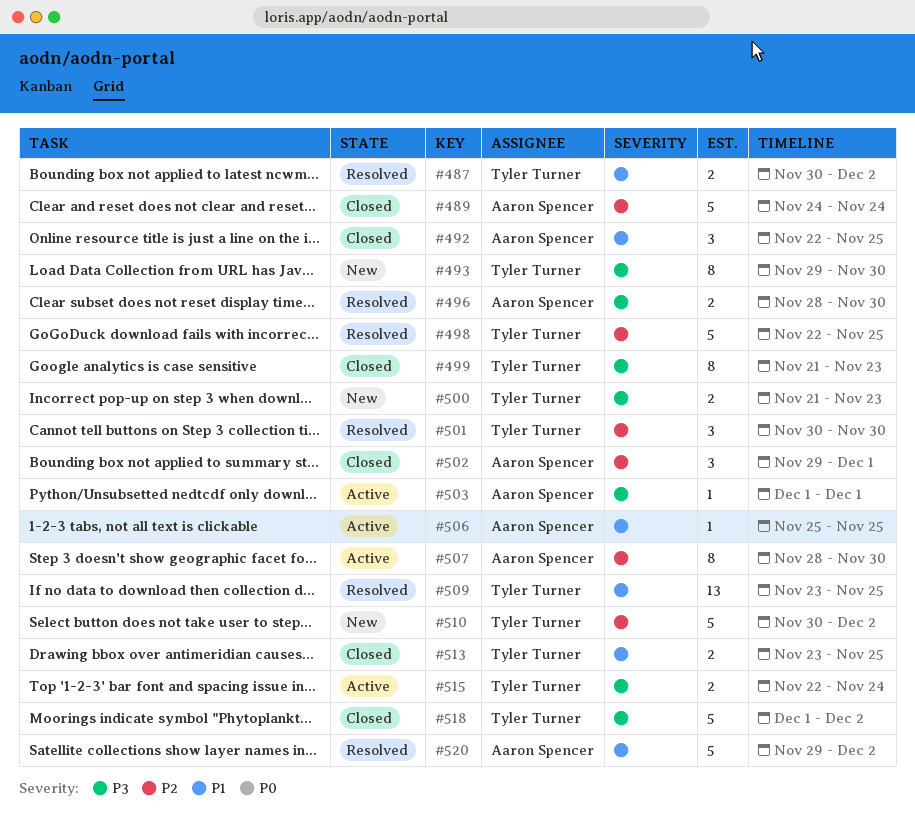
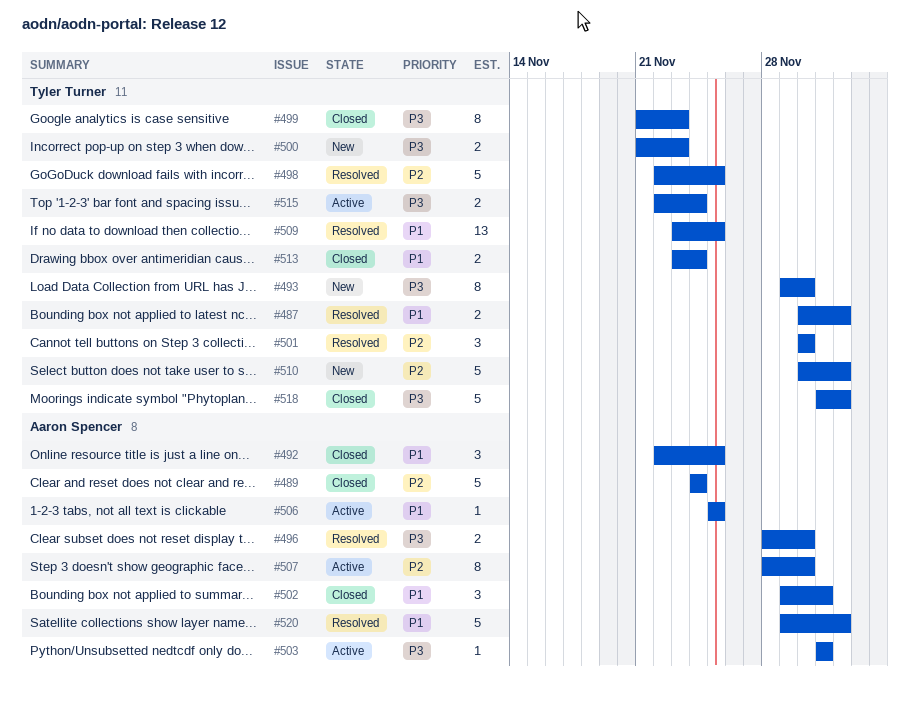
#502, priority: P2 -> P1
#513, due: Nov 25 -> Nov 24

